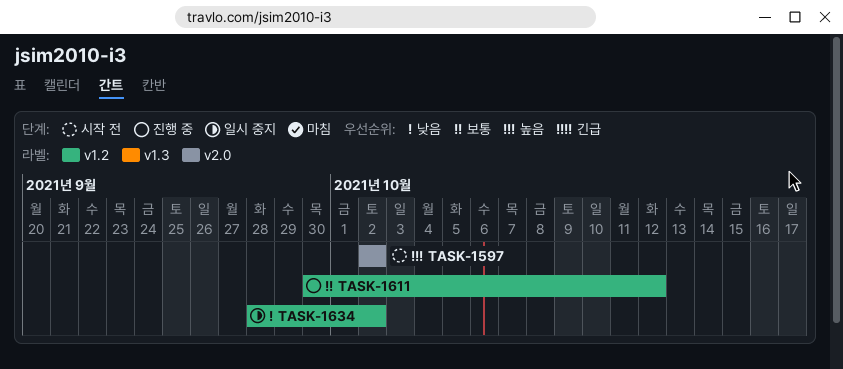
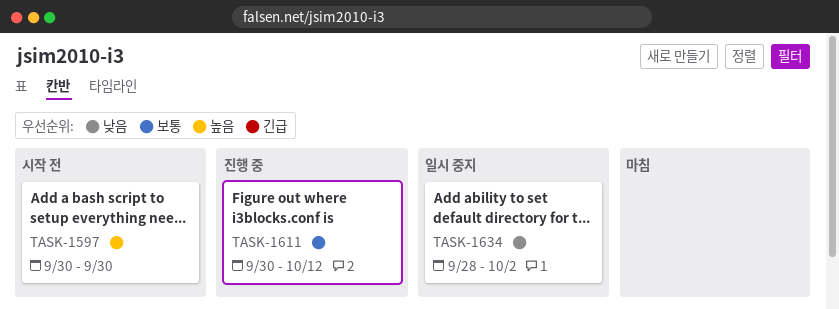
TASK-1597, start: Oct 2 -> Sep 30
TASK-1597, due: Oct 2 -> Sep 30

